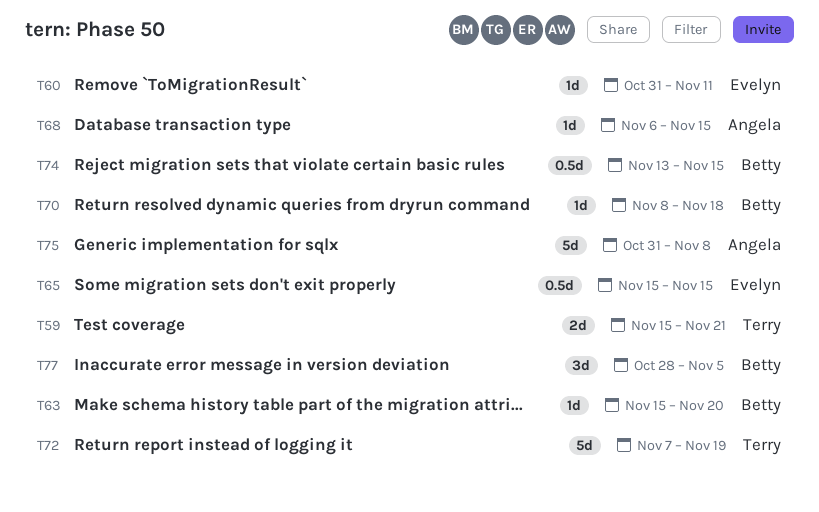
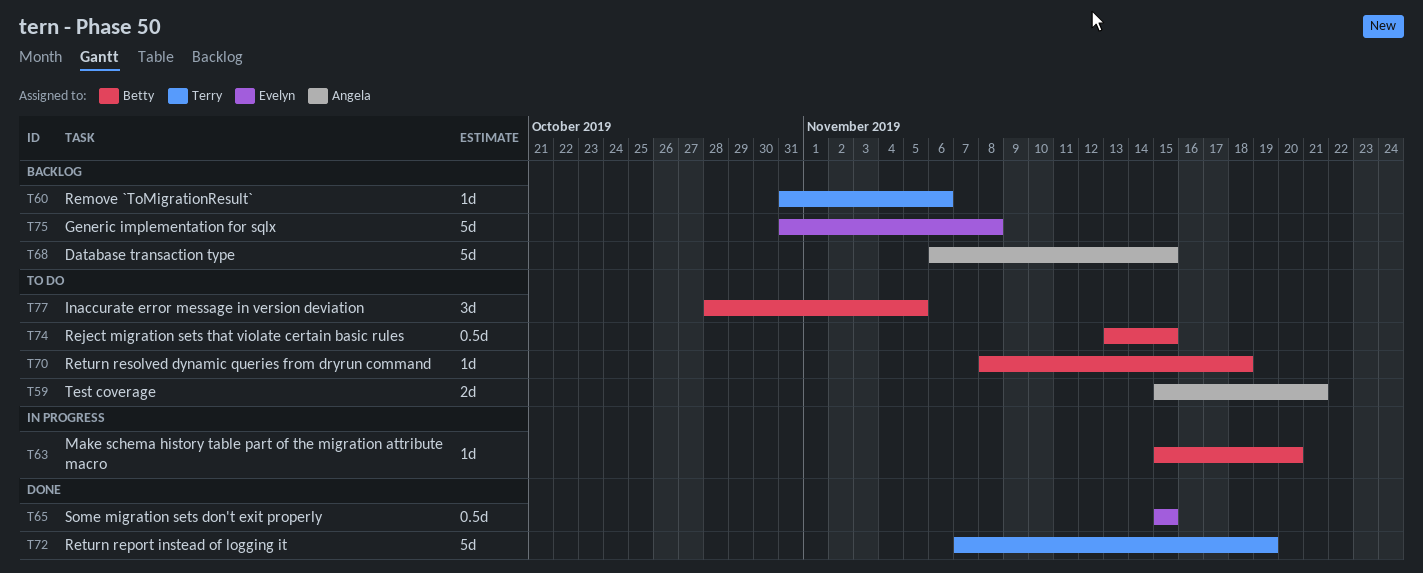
T59, owner: Terry -> Angela
T60, owner: Evelyn -> Terry
T60, due: Nov 11 -> Nov 6
T68, estimate: 1d -> 5d
T75, owner: Angela -> Evelyn

